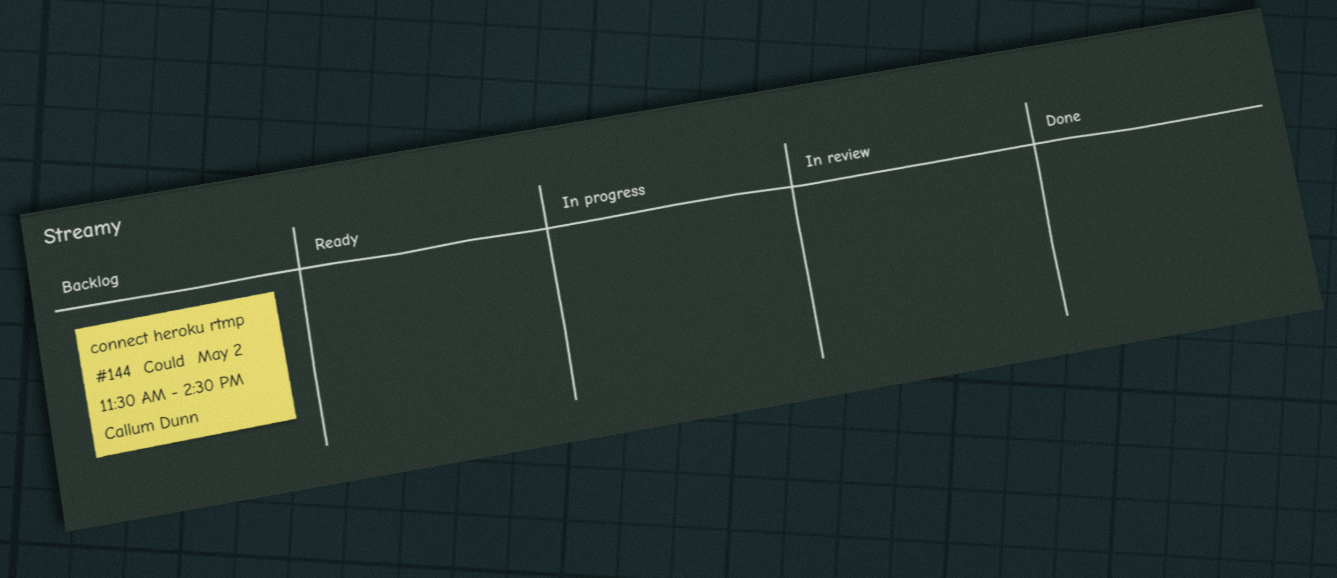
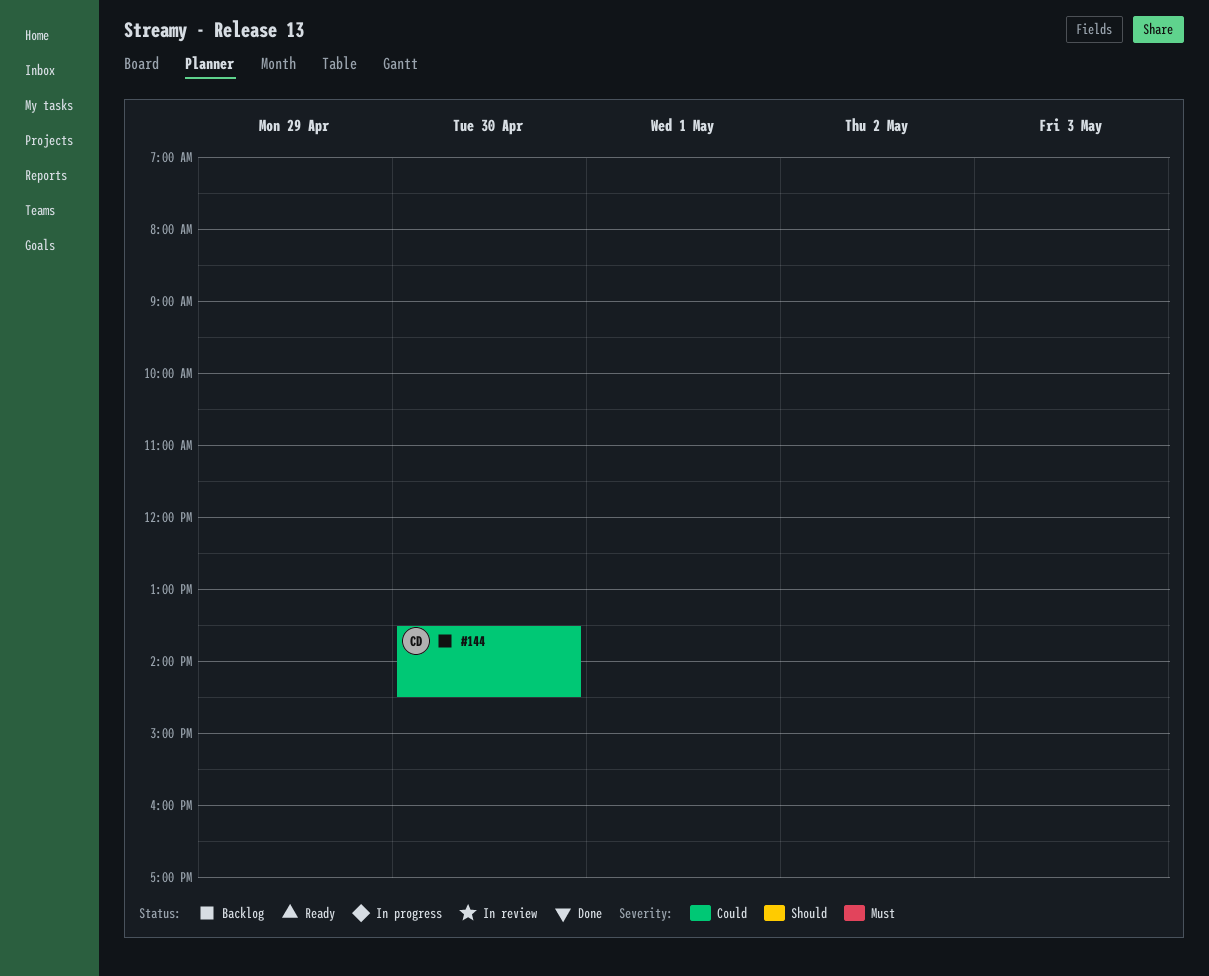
#144, day: May 2 -> Apr 30
#144, begins: 11:30 -> 13:30

